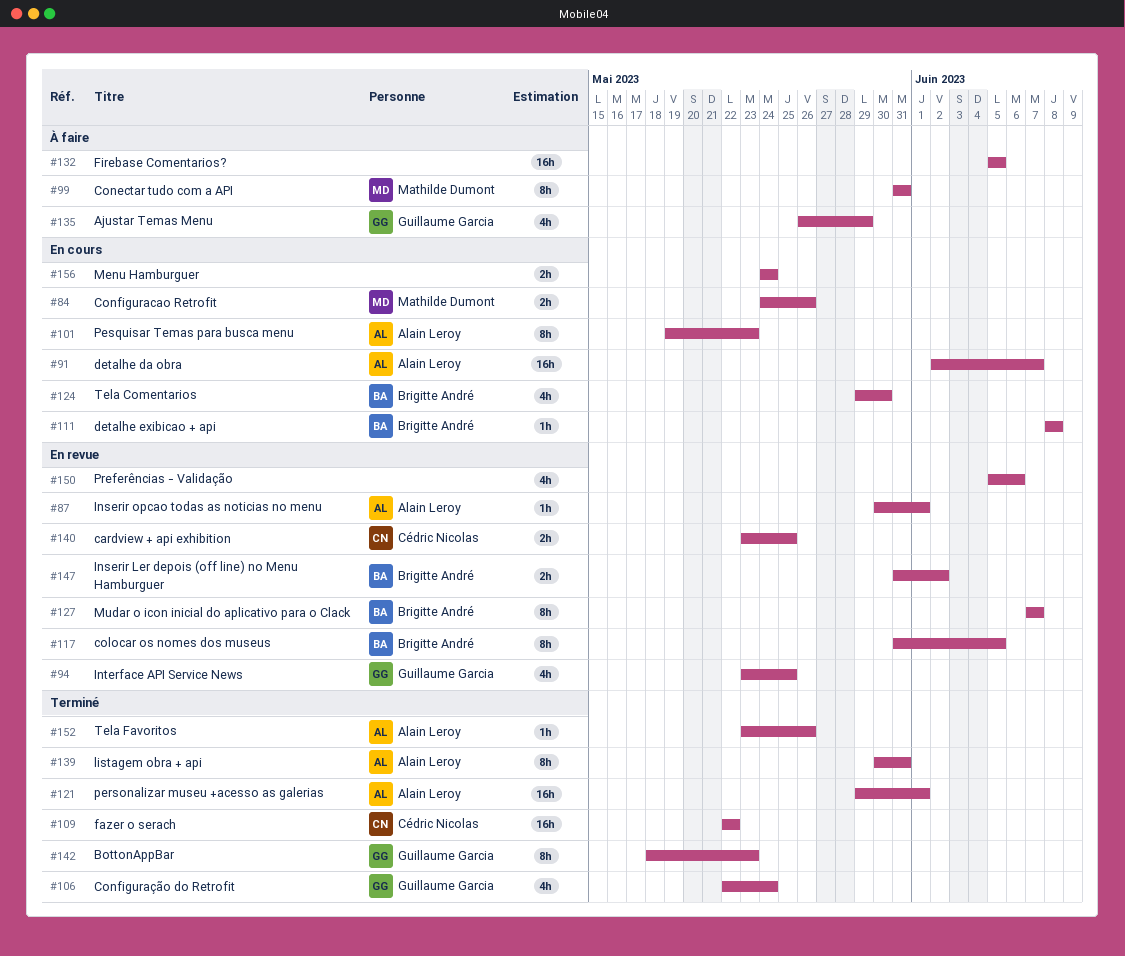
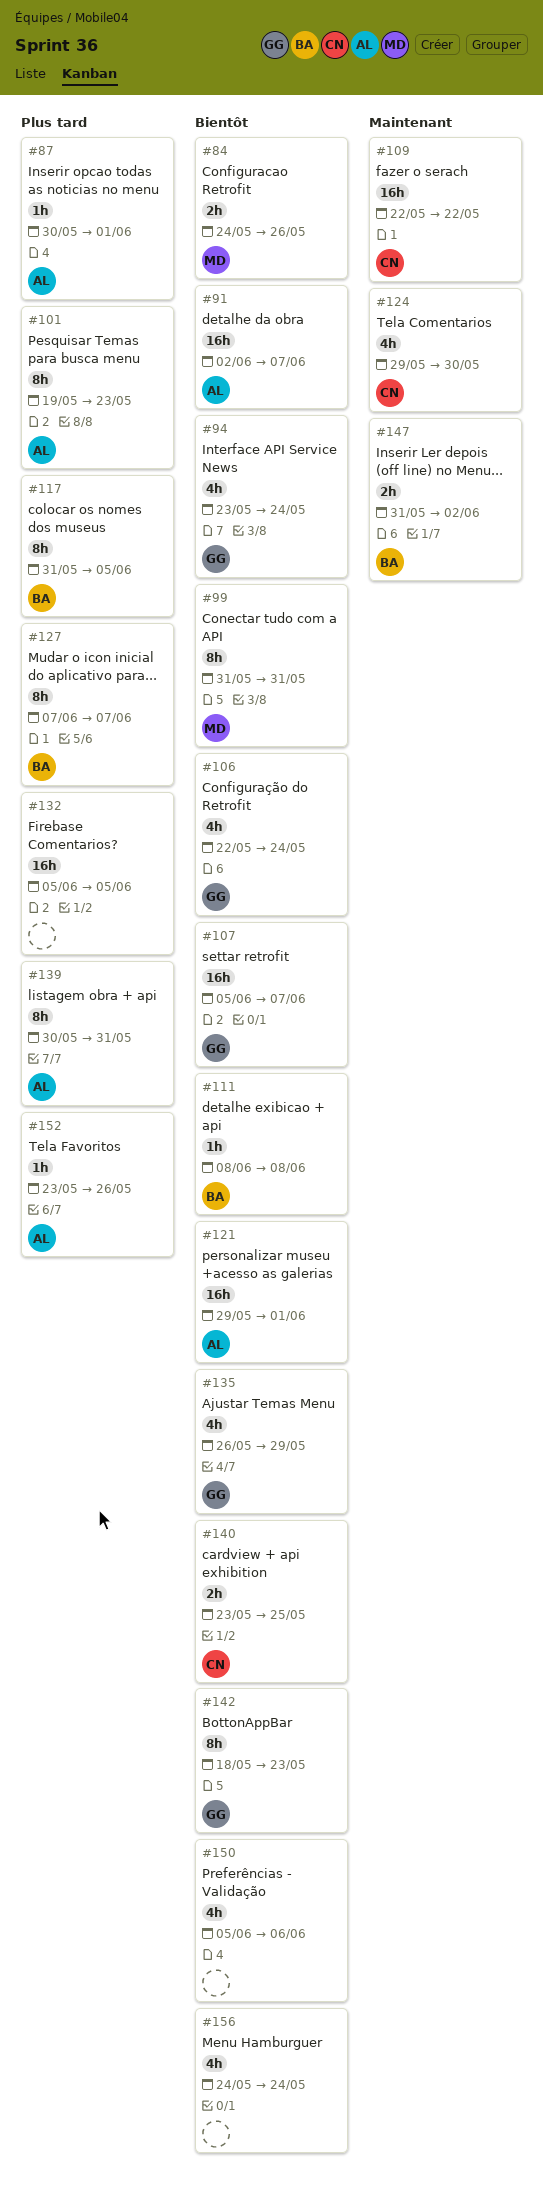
#94, due: May 25 -> May 24
#107: none -> present
#124, owner: Brigitte André -> Cédric Nicolas
#156, estimate: 2h -> 4h

